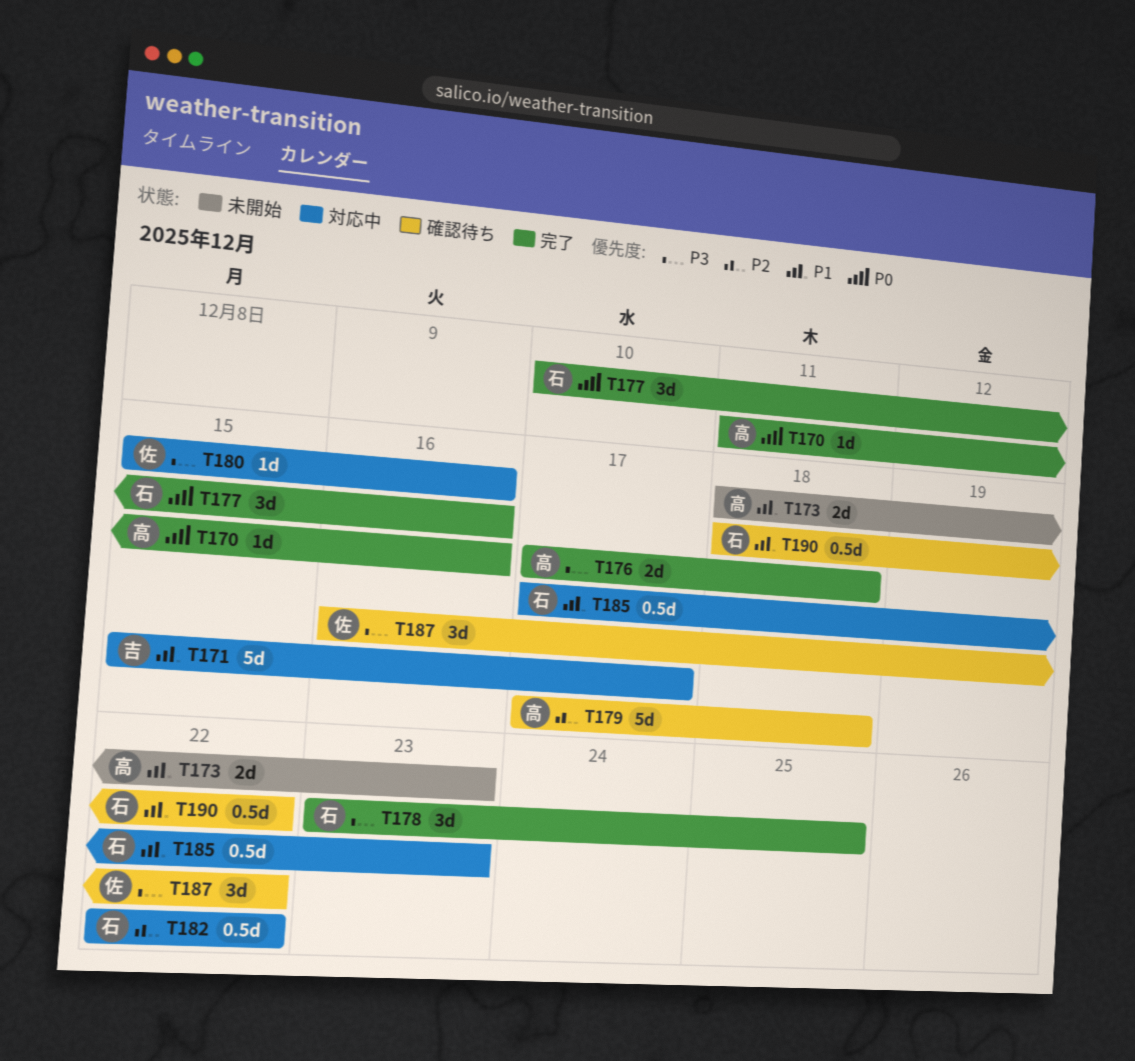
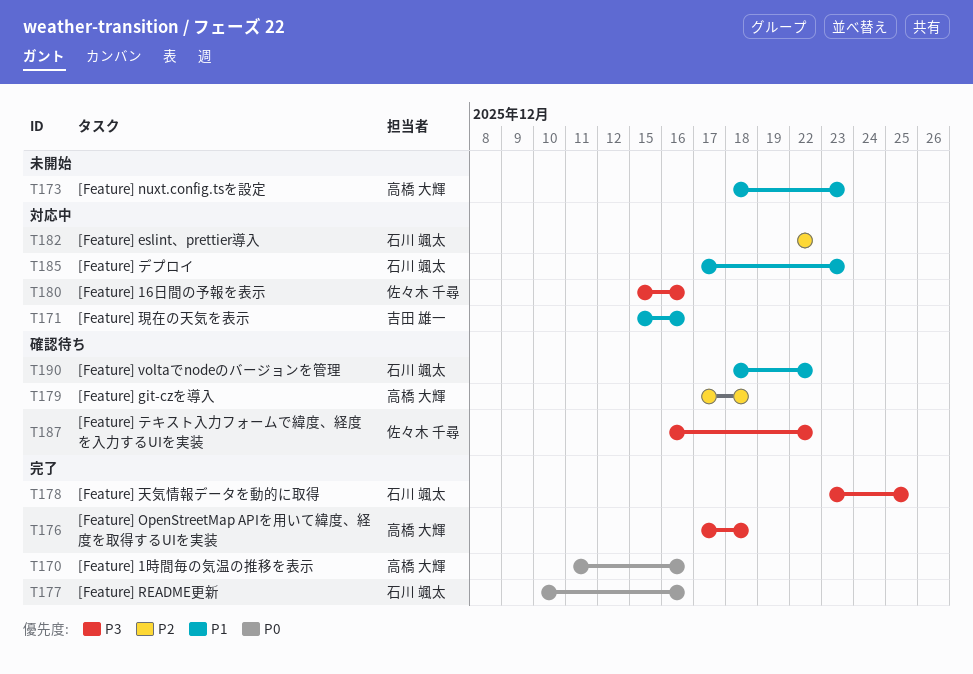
T171, due: Dec 17 -> Dec 16

